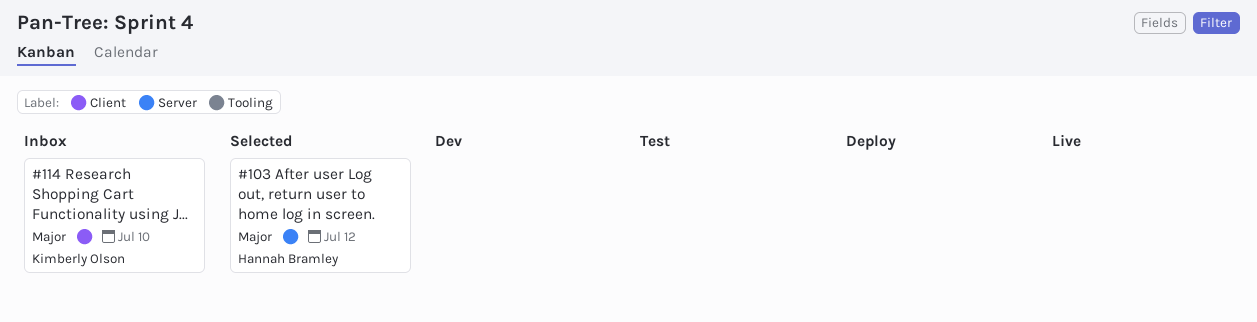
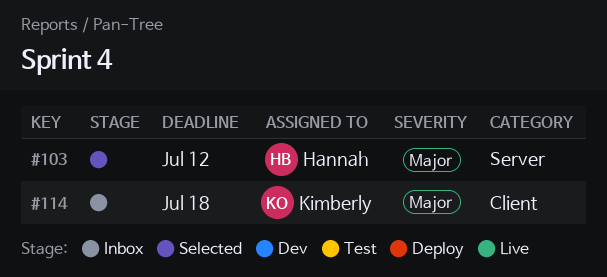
#114, due: Jul 10 -> Jul 18

